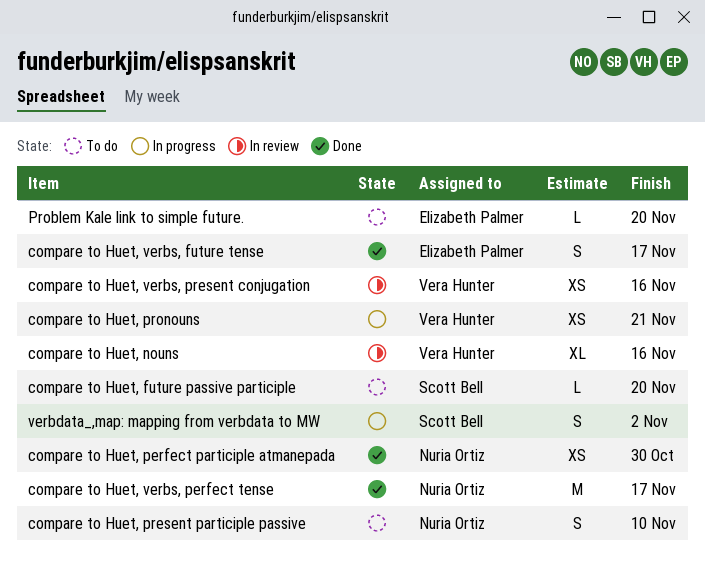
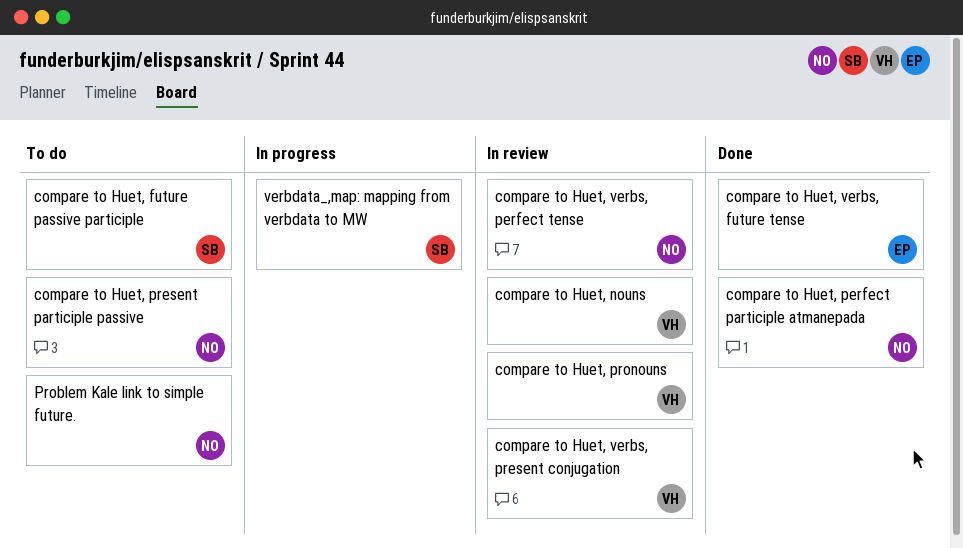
compare to Huet, pronouns, status: In progress -> In review
compare to Huet, verbs, perfect tense, status: Done -> In review
Problem Kale link to simple future., owner: Elizabeth Palmer -> Nuria Ortiz

